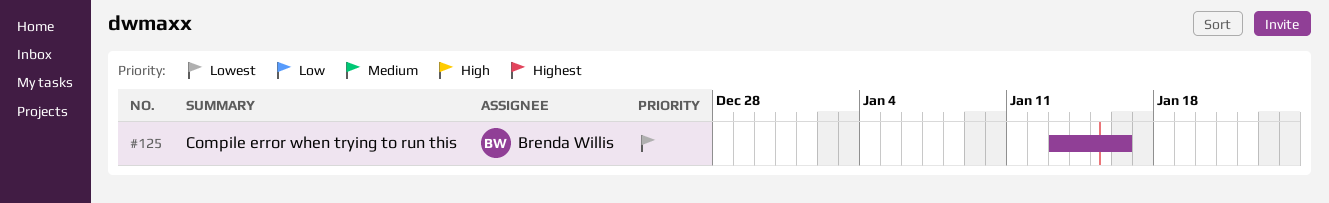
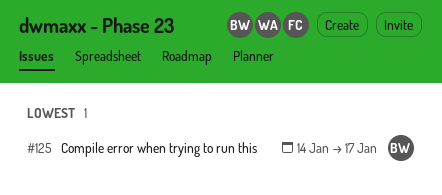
#125, start: Jan 13 -> Jan 14
#125, due: Jan 16 -> Jan 17

